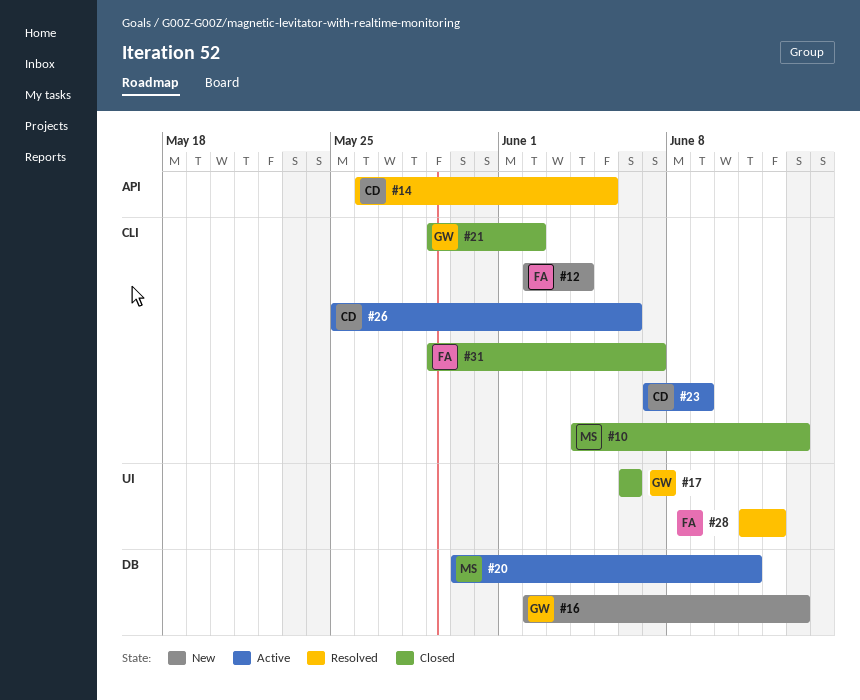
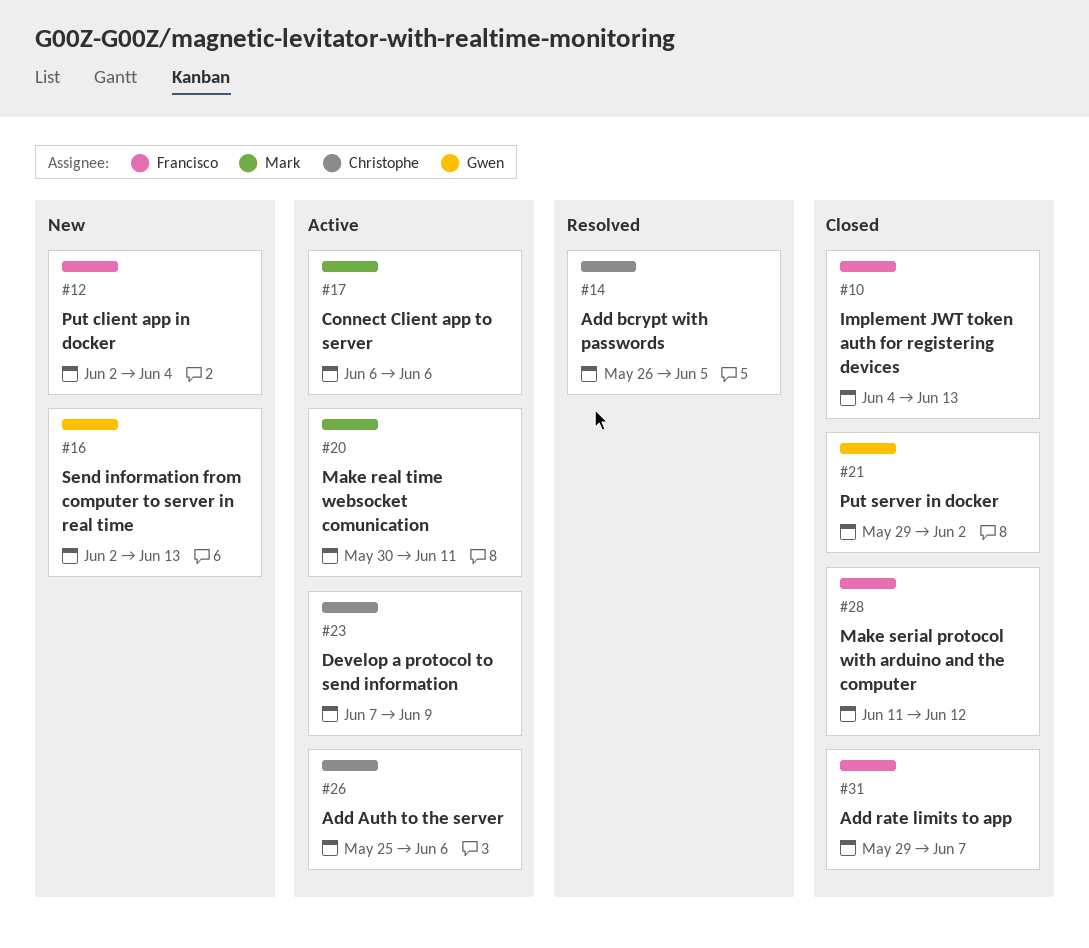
#10, owner: Mark -> Francisco
#17, status: Closed -> Active
#17, owner: Gwen -> Mark
#28, status: Resolved -> Closed

